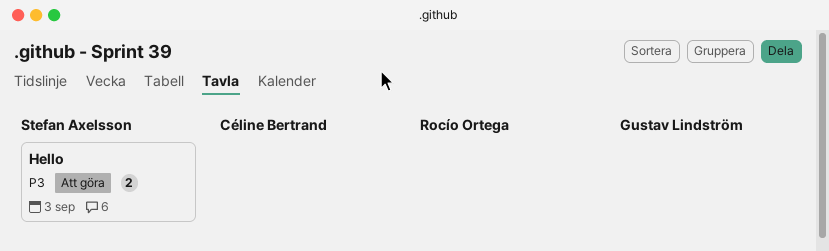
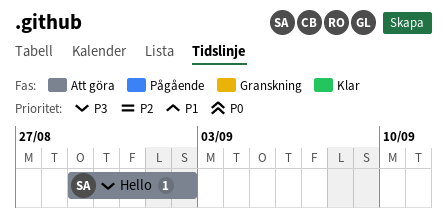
Hello, estimate: 2 -> 1
Hello, due: Sep 3 -> Sep 2

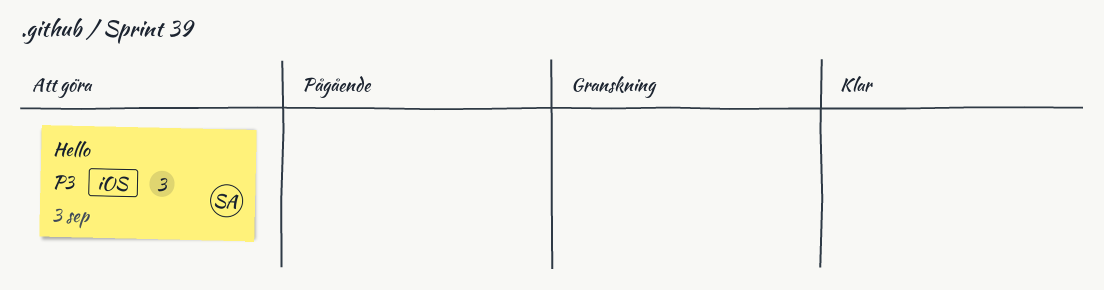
Hello, estimate: 1 -> 3
Hello, due: Sep 2 -> Sep 3

